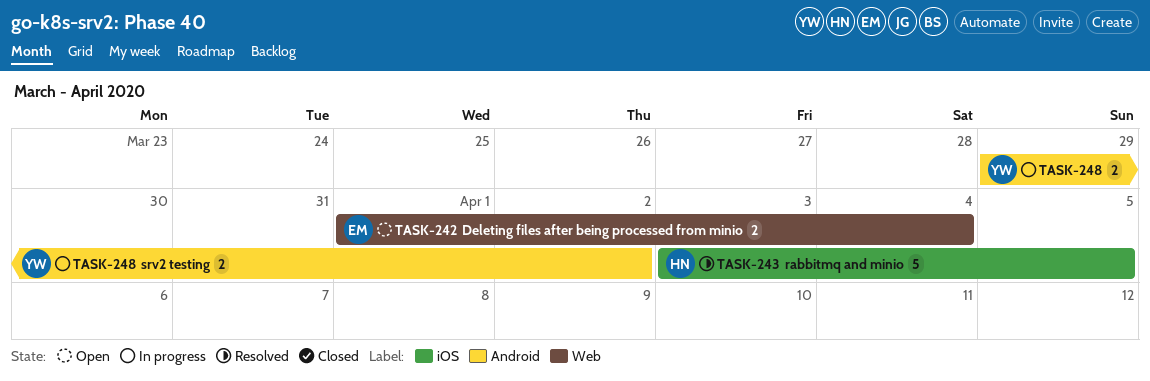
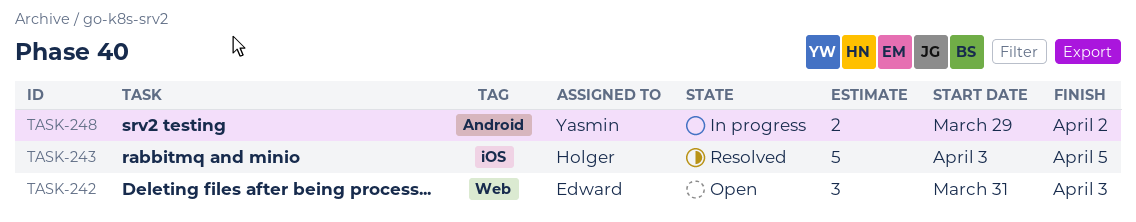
TASK-242, estimate: 2 -> 3
TASK-242, start: Apr 1 -> Mar 31
TASK-242, due: Apr 4 -> Apr 3

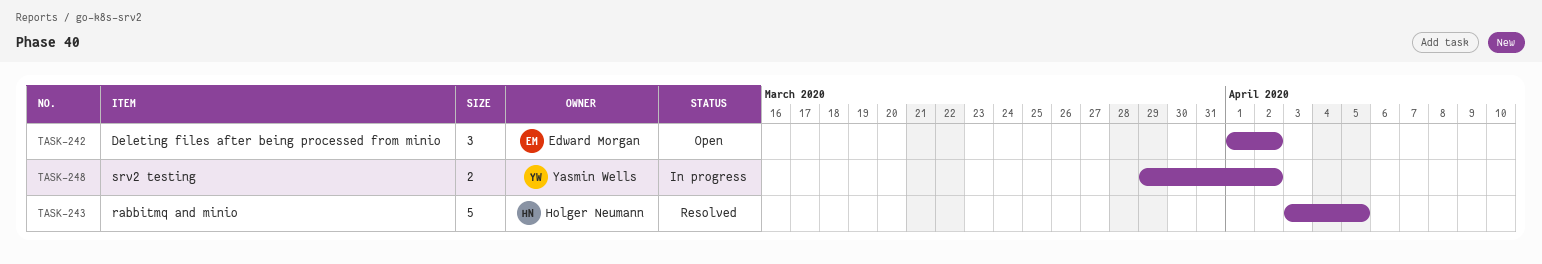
TASK-242, start: Mar 31 -> Apr 1
TASK-242, due: Apr 3 -> Apr 2

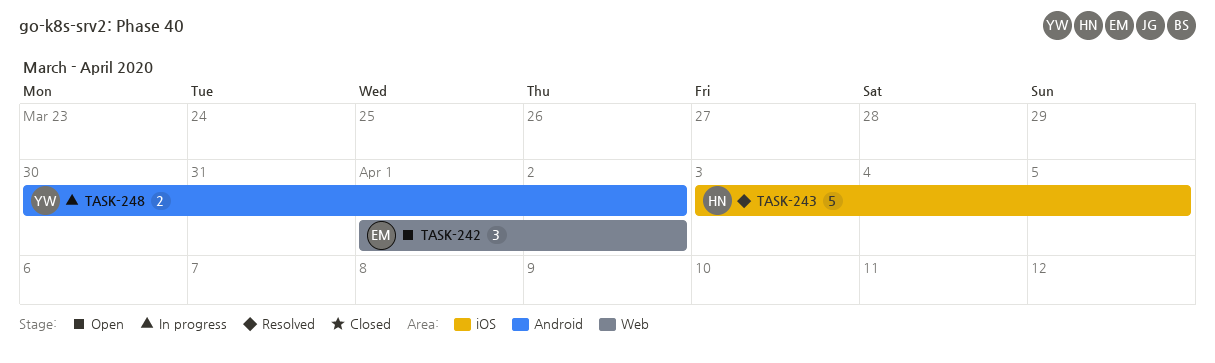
TASK-248, start: Mar 29 -> Mar 30

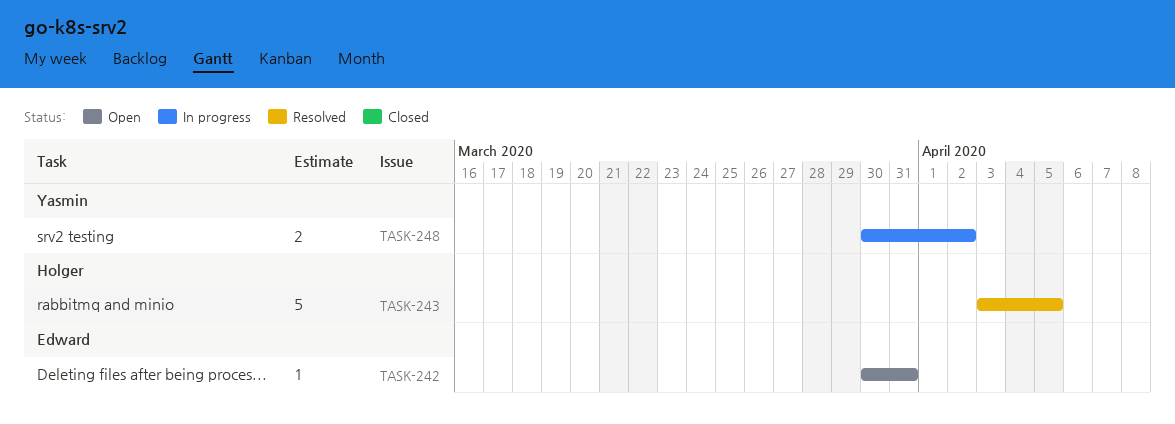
TASK-242, estimate: 3 -> 1
TASK-242, start: Apr 1 -> Mar 30
TASK-242, due: Apr 2 -> Mar 31

